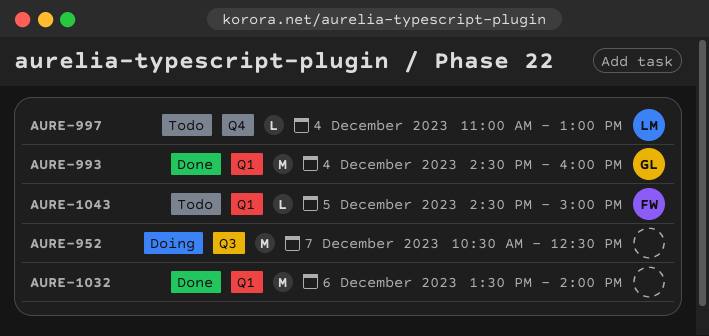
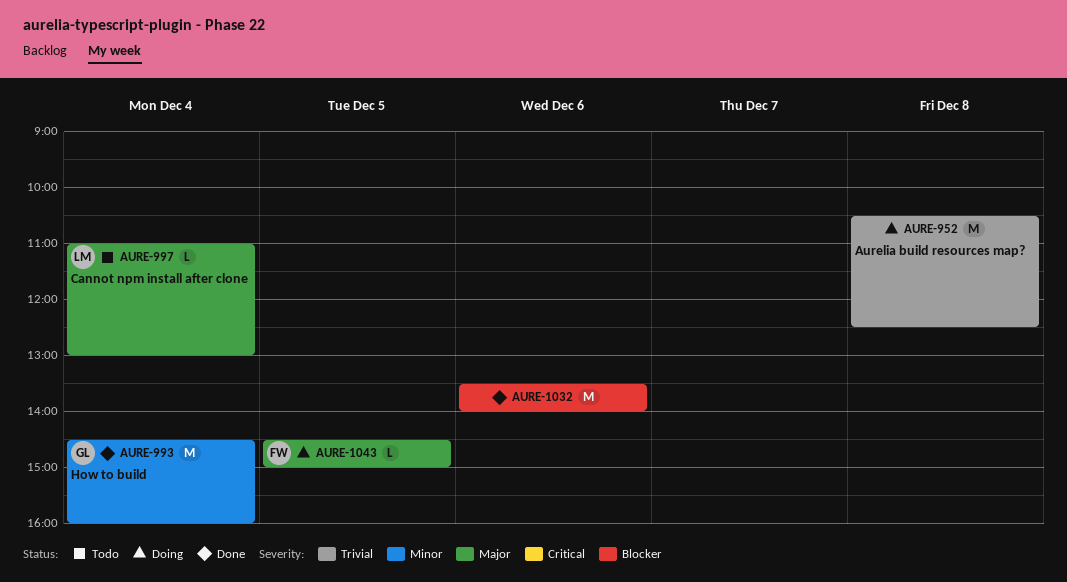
AURE-952, day: Dec 7 -> Dec 8
AURE-1043, status: Todo -> Doing

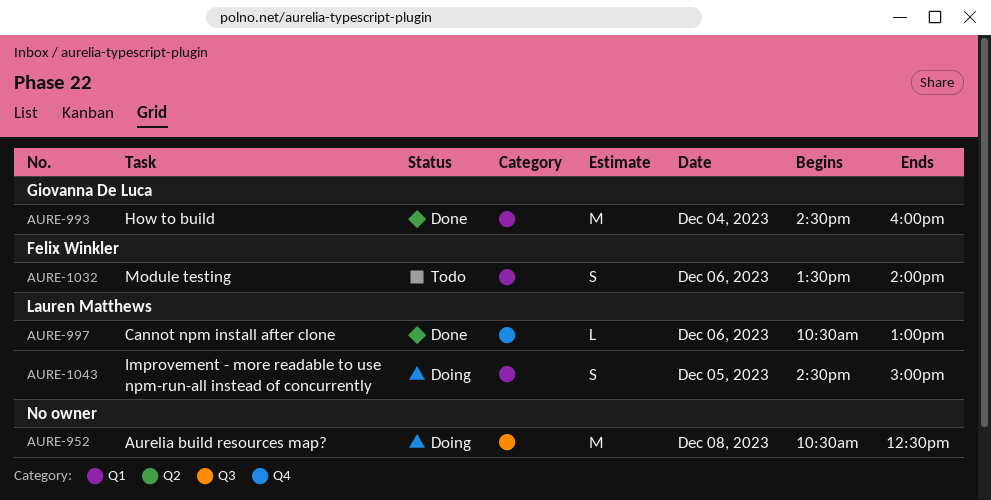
AURE-997, status: Todo -> Done
AURE-997, day: Dec 4 -> Dec 6
AURE-997, begins: 11:00 -> 10:30
AURE-1032, status: Done -> Todo
AURE-1032, owner: none -> Felix Winkler
AURE-1032, estimate: M -> S
AURE-1043, owner: Felix Winkler -> Lauren Matthews
AURE-1043, estimate: L -> S

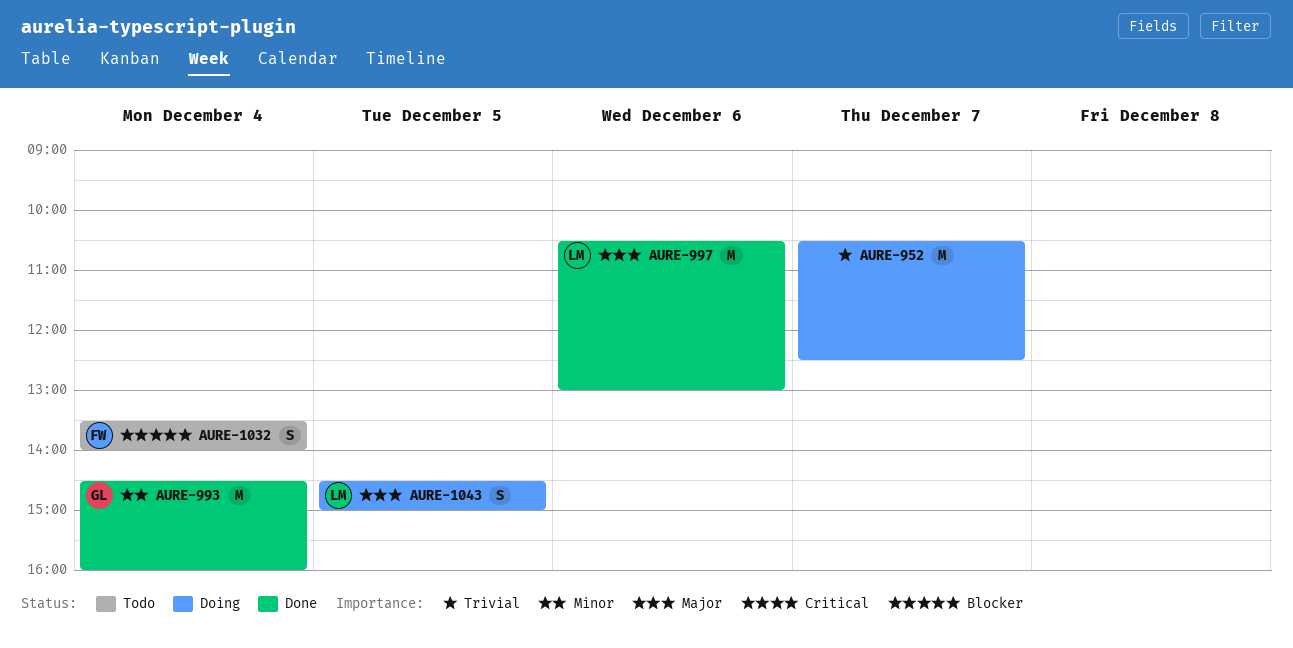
AURE-952, day: Dec 8 -> Dec 7
AURE-997, estimate: L -> M
AURE-1032, day: Dec 6 -> Dec 4

